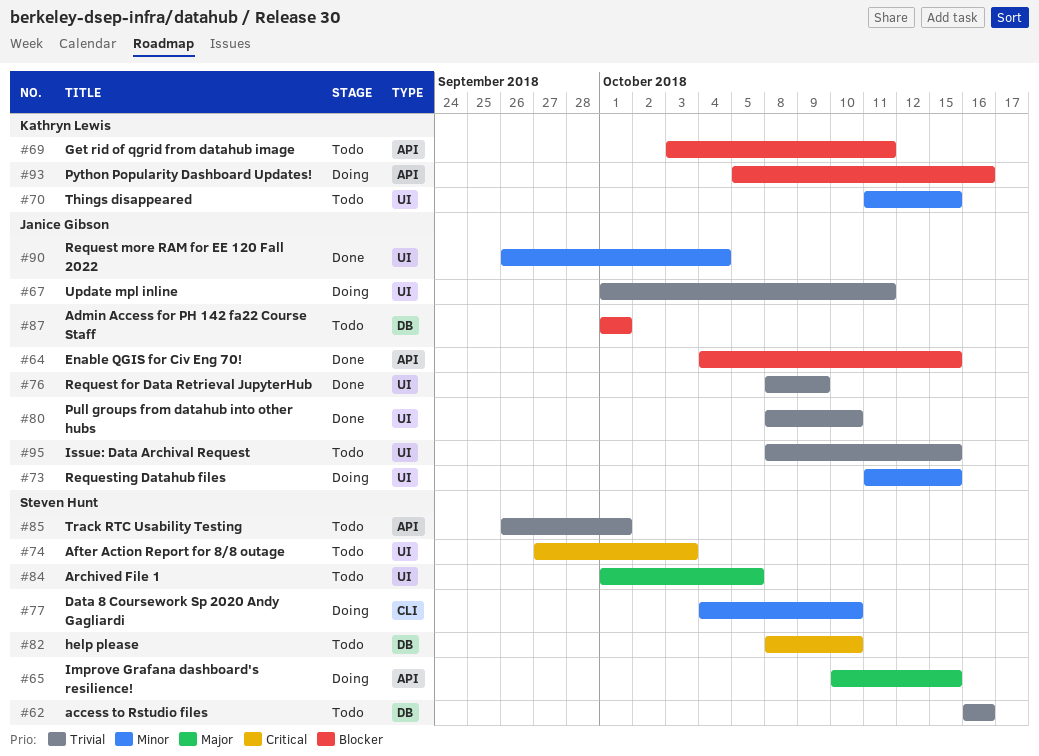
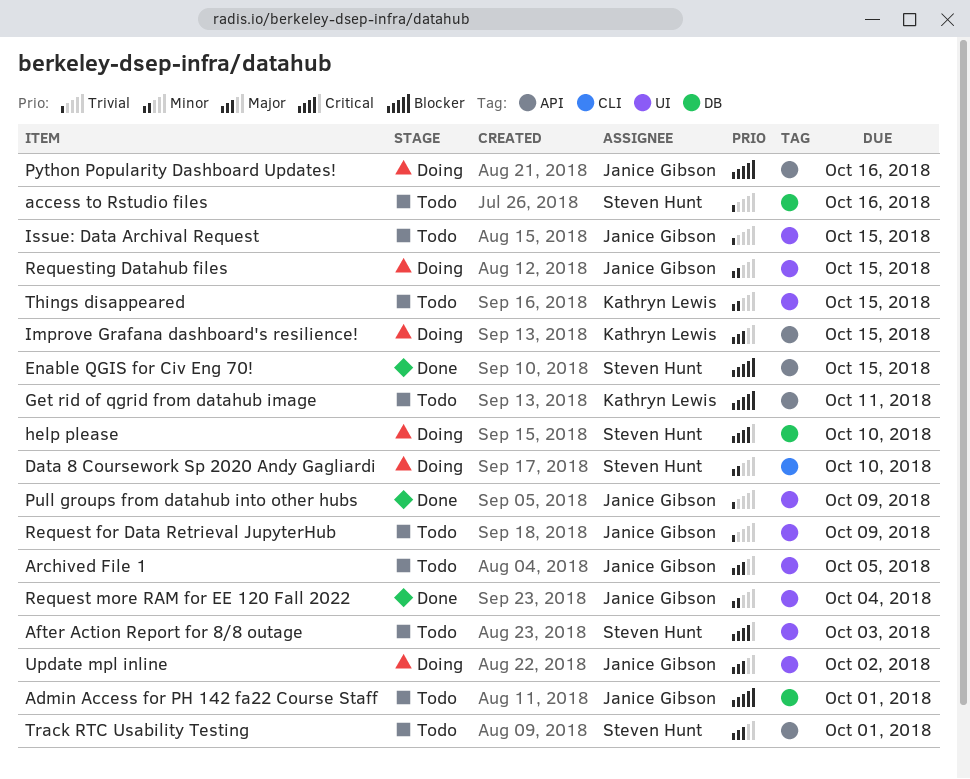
Archived File 1, owner: Steven Hunt -> Janice Gibson
Enable QGIS for Civ Eng 70!, owner: Janice Gibson -> Steven Hunt
help please, status: Todo -> Doing
Improve Grafana dashboard's resilience!, owner: Steven Hunt -> Kathryn Lewis
Pull groups from datahub into other hubs, due: Oct 10 -> Oct 9
Python Popularity Dashboard Updates!, owner: Kathryn Lewis -> Janice Gibson
Request for Data Retrieval JupyterHub, status: Done -> Todo
Track RTC Usability Testing, priority: Trivial -> Major
Update mpl inline, priority: Trivial -> Major
Update mpl inline, due: Oct 11 -> Oct 2

